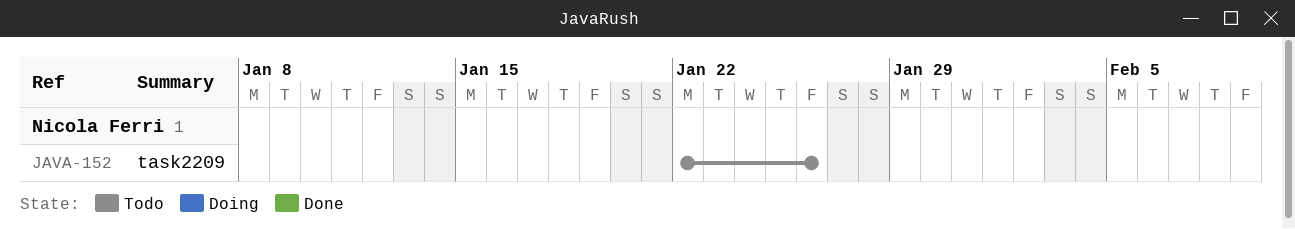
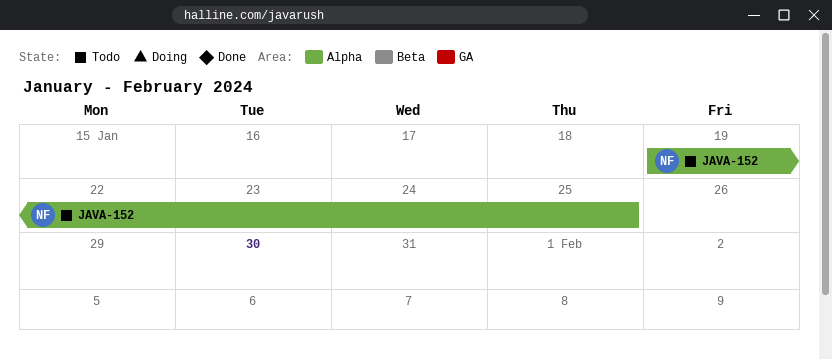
JAVA-152, start: Jan 22 -> Jan 19
JAVA-152, due: Jan 26 -> Jan 25

